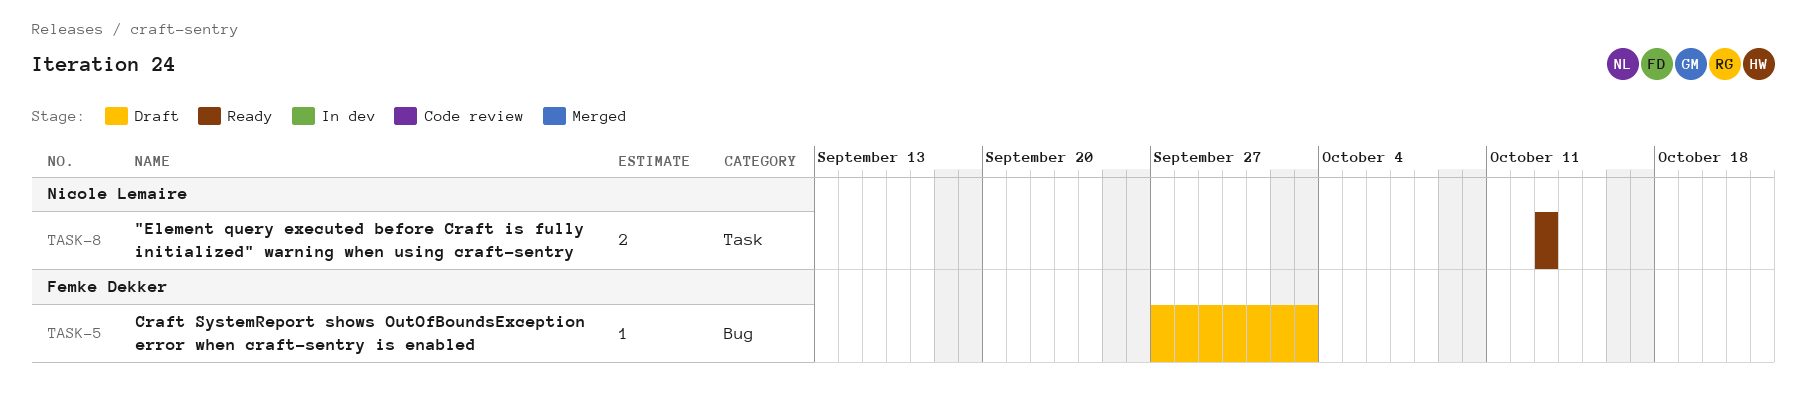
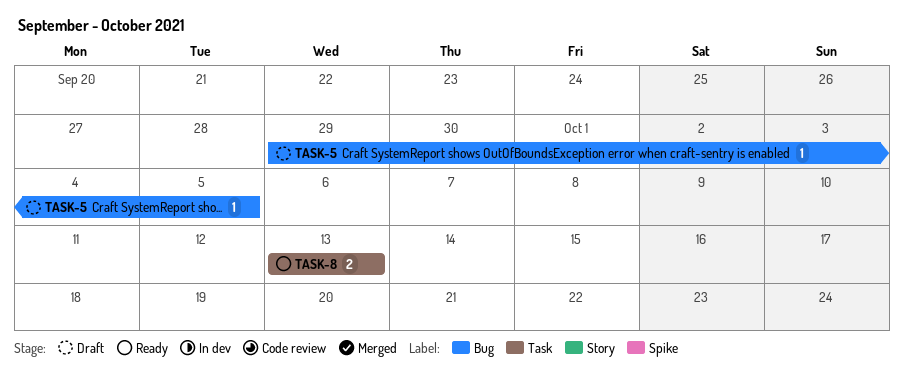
TASK-5, start: Sep 27 -> Sep 29
TASK-5, due: Oct 3 -> Oct 5

